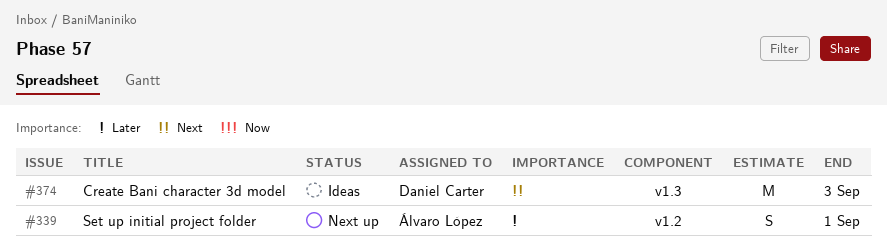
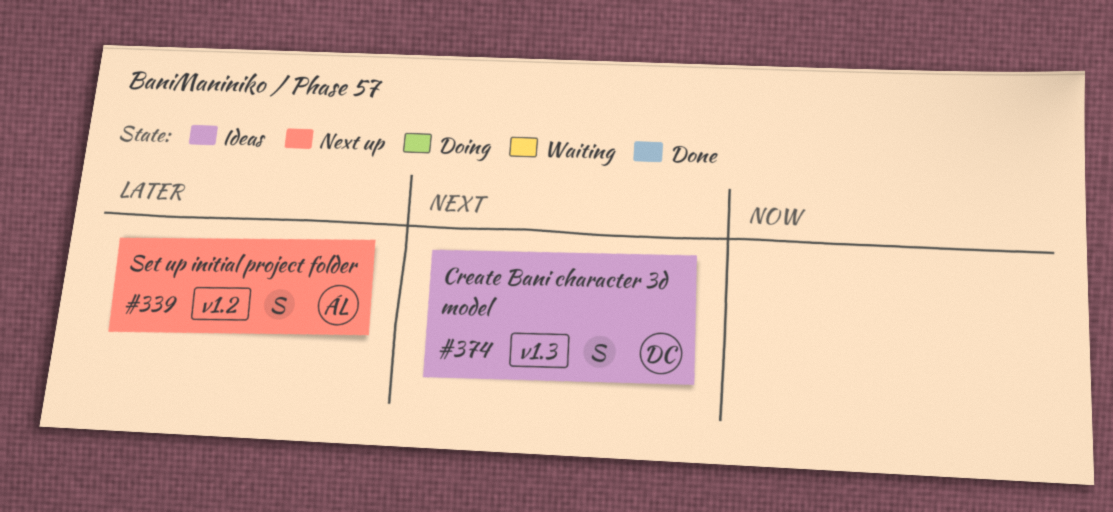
#374, estimate: M -> S

